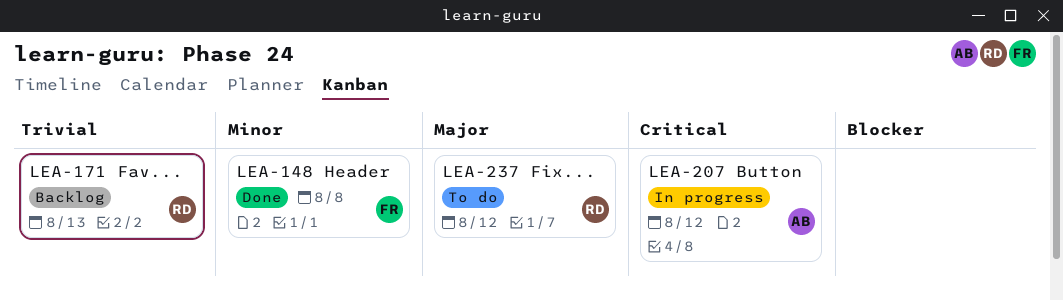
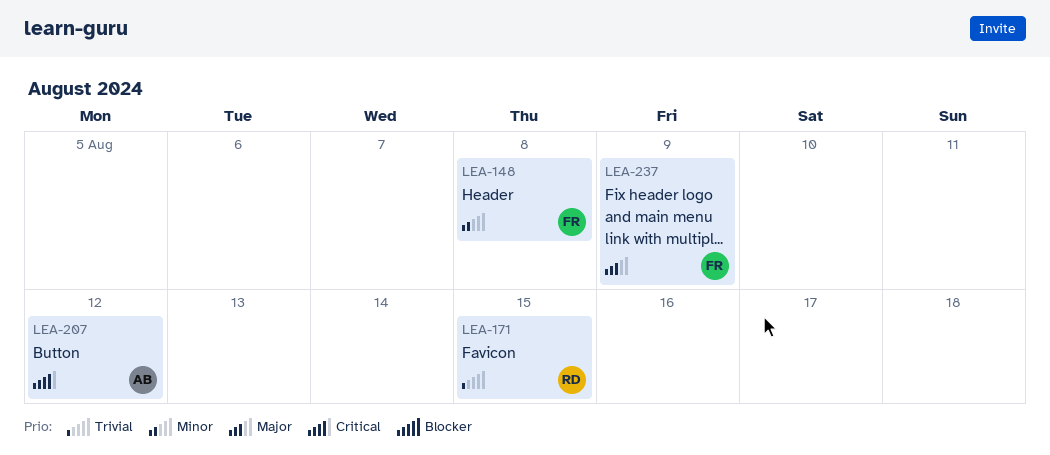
LEA-171, due: Aug 13 -> Aug 15
LEA-237, owner: RD -> FR
LEA-237, due: Aug 12 -> Aug 9

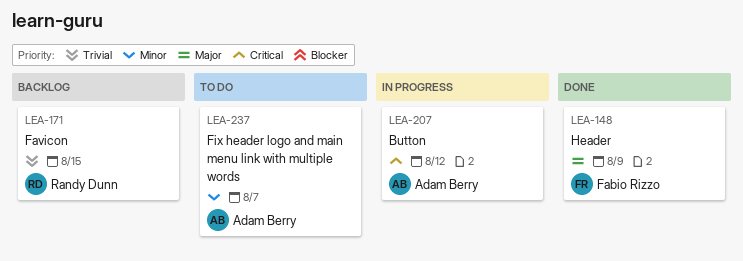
LEA-148, priority: Minor -> Major
LEA-148, due: Aug 8 -> Aug 9
LEA-237, owner: Fabio Rizzo -> Adam Berry
LEA-237, priority: Major -> Minor
LEA-237, due: Aug 9 -> Aug 7

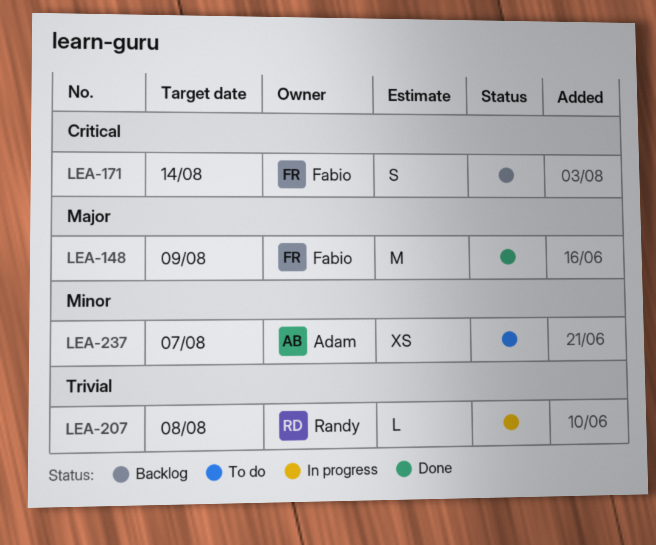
LEA-171, owner: Randy Dunn -> Fabio Rizzo
LEA-171, priority: Trivial -> Critical
LEA-171, due: Aug 15 -> Aug 14
LEA-207, owner: Adam Berry -> Randy Dunn
LEA-207, priority: Critical -> Trivial
LEA-207, due: Aug 12 -> Aug 8

